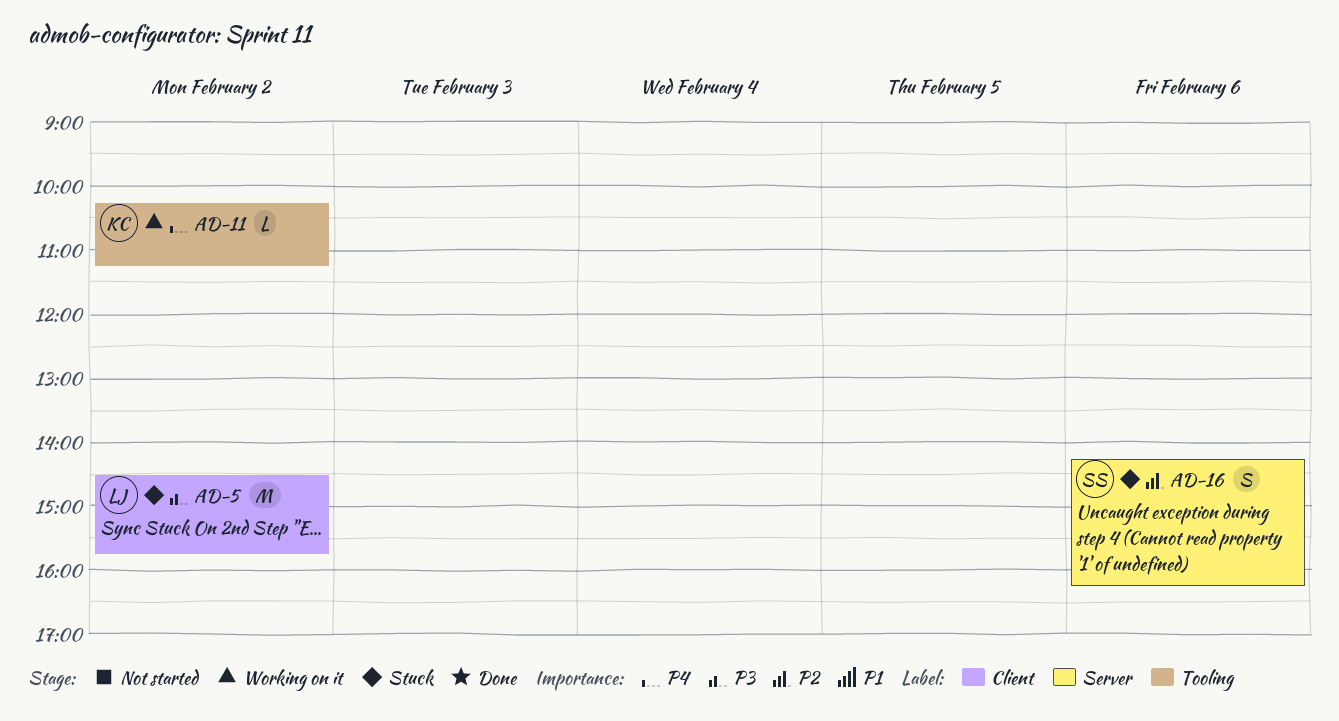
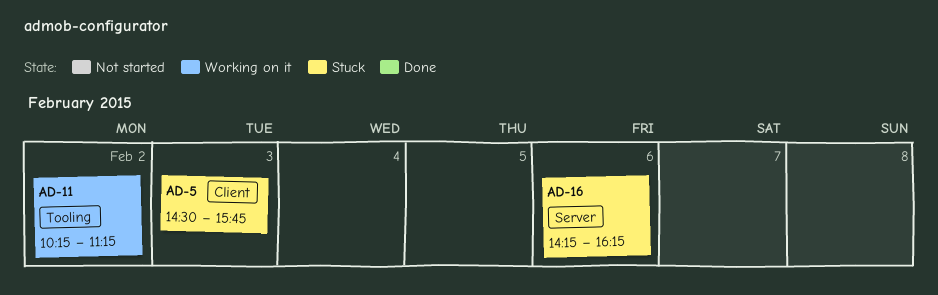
AD-5, day: Feb 2 -> Feb 3

